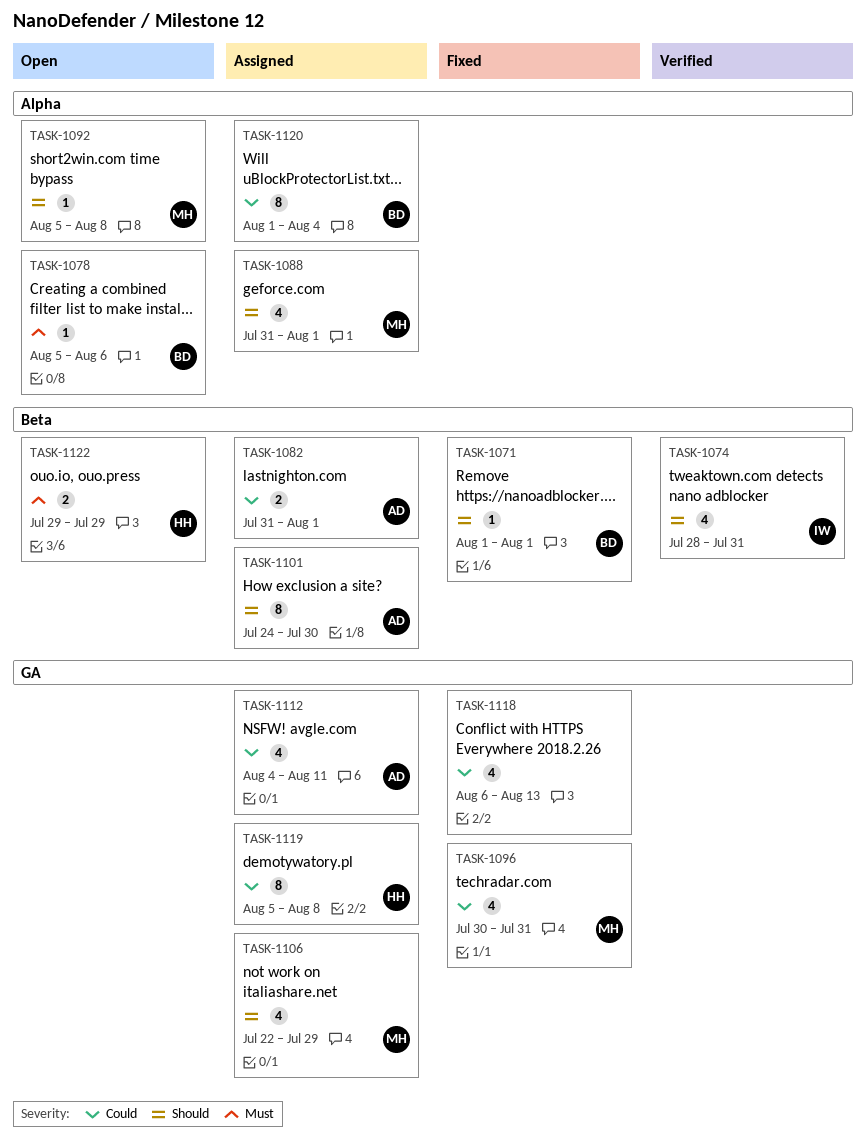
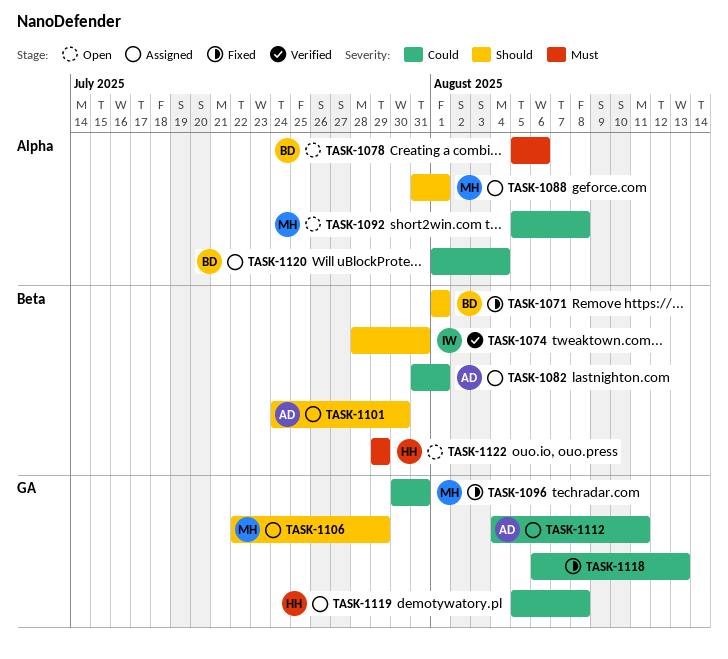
TASK-1092, priority: Should -> Could

